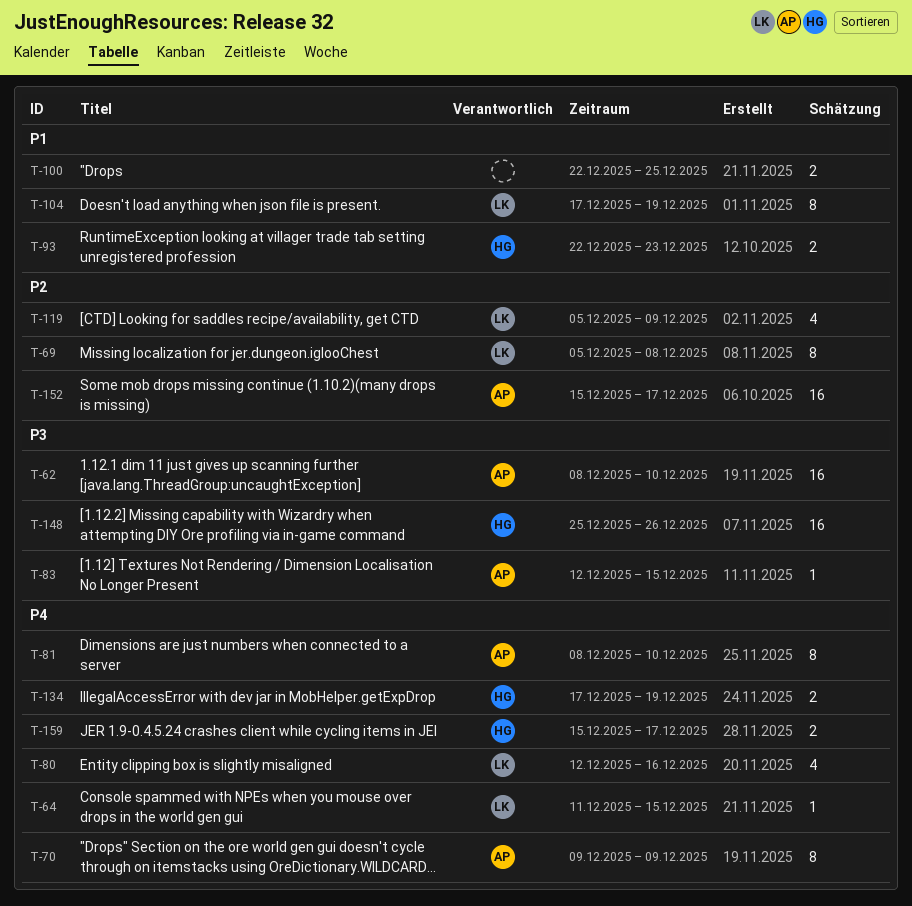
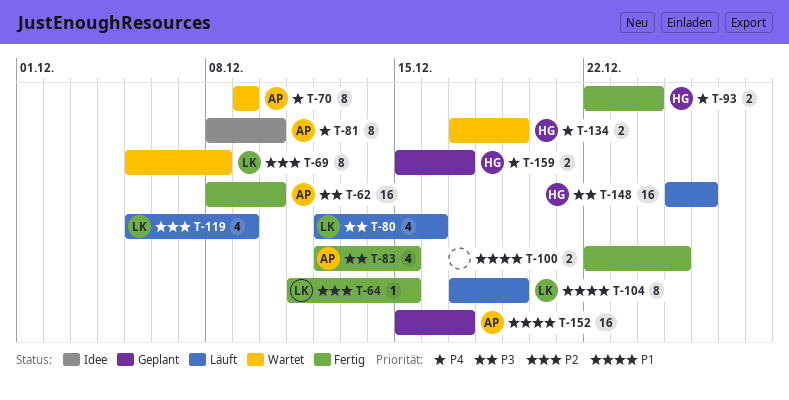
T-64, priority: P4 -> P2
T-80, priority: P4 -> P3
T-83, estimate: 1 -> 4
T-93, priority: P1 -> P4
T-93, due: Dec 23 -> Dec 24
T-152, priority: P2 -> P1

